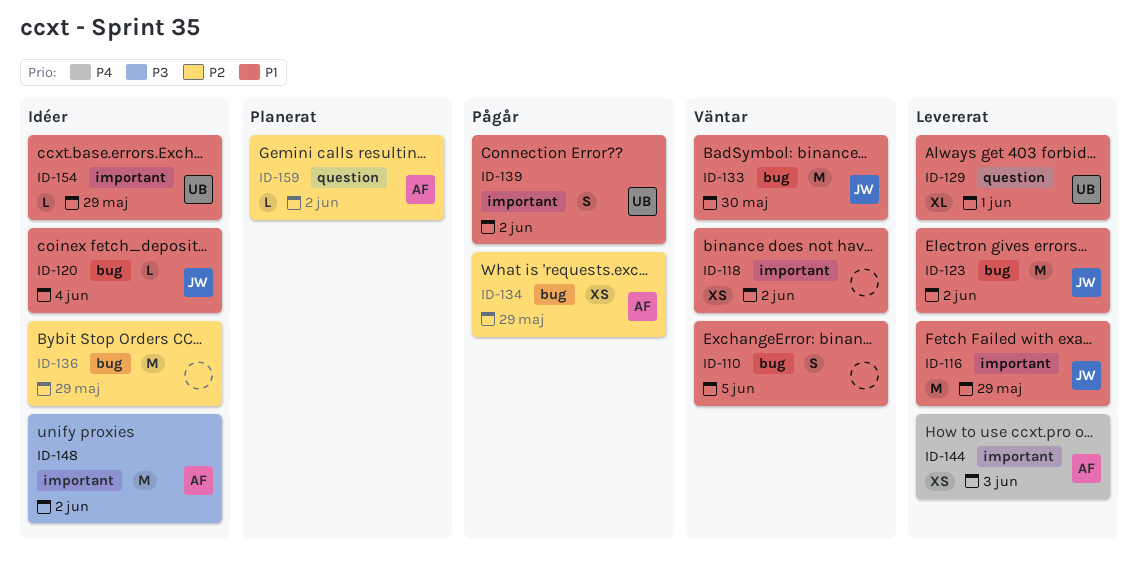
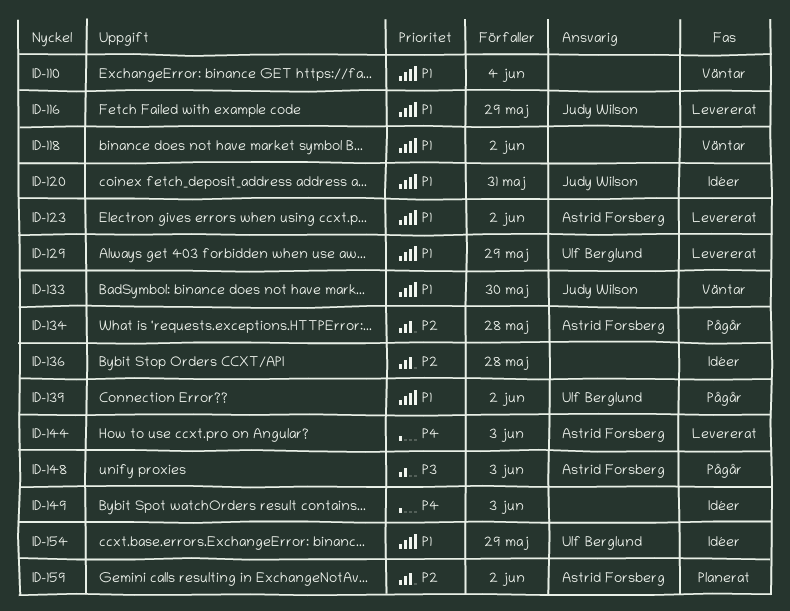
ID-110, due: Jun 5 -> Jun 4
ID-120, due: Jun 4 -> May 31
ID-123, owner: Judy Wilson -> Astrid Forsberg
ID-129, due: Jun 1 -> May 29
ID-134, due: May 29 -> May 28
ID-136, due: May 29 -> May 28
ID-148, status: Idéer -> Pågår
ID-148, due: Jun 2 -> Jun 3
ID-149: none -> present

